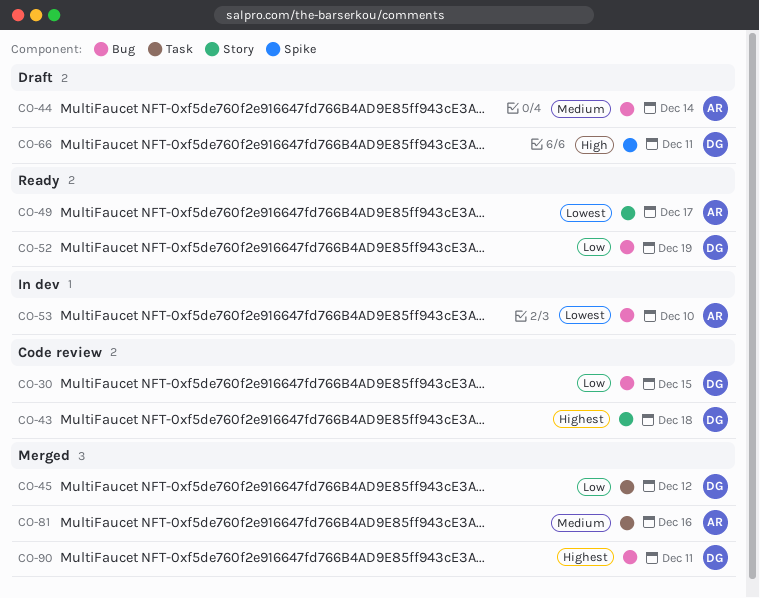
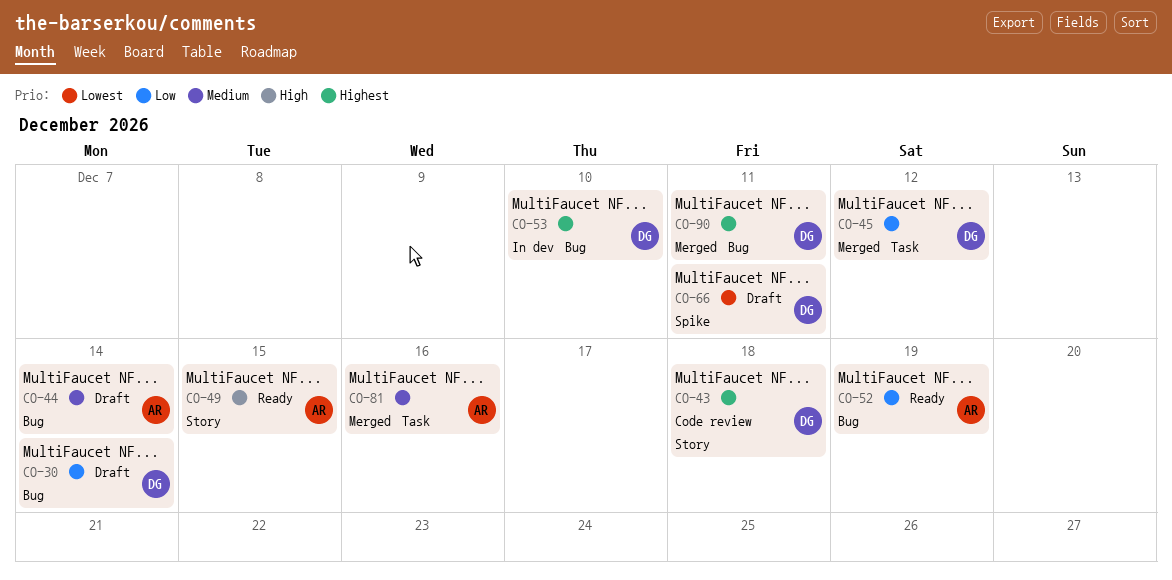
CO-30, status: Code review -> Draft
CO-30, due: Dec 15 -> Dec 14
CO-49, priority: Lowest -> High
CO-49, due: Dec 17 -> Dec 15
CO-52, owner: DG -> AR
CO-53, owner: AR -> DG
CO-53, priority: Lowest -> Highest
CO-66, priority: High -> Lowest

